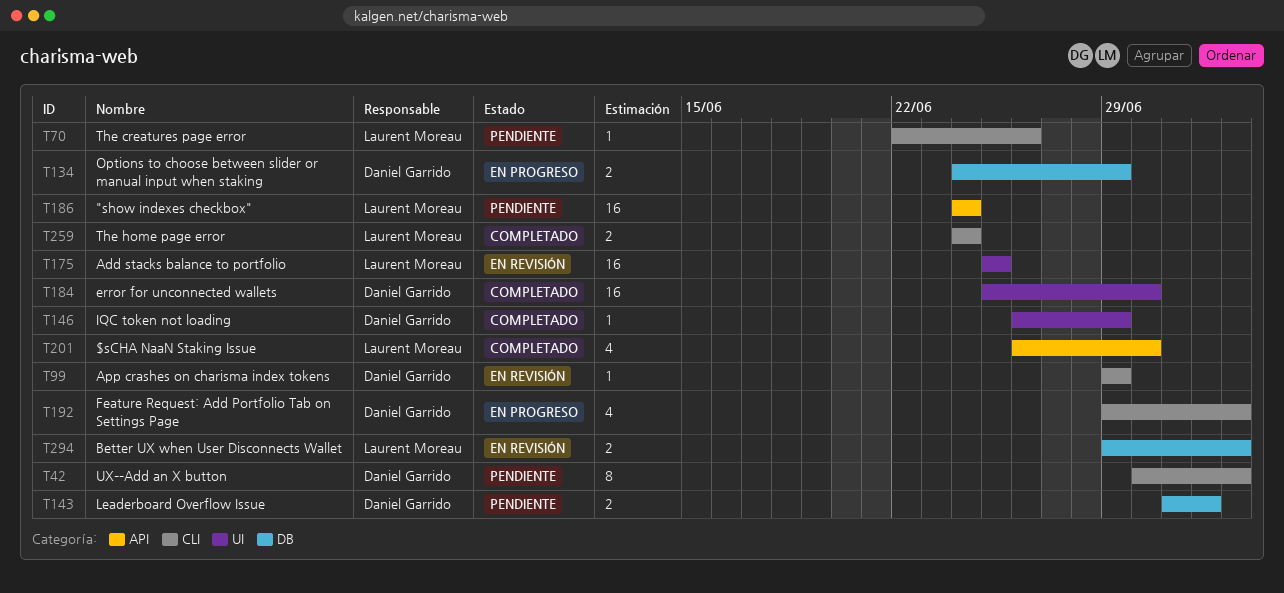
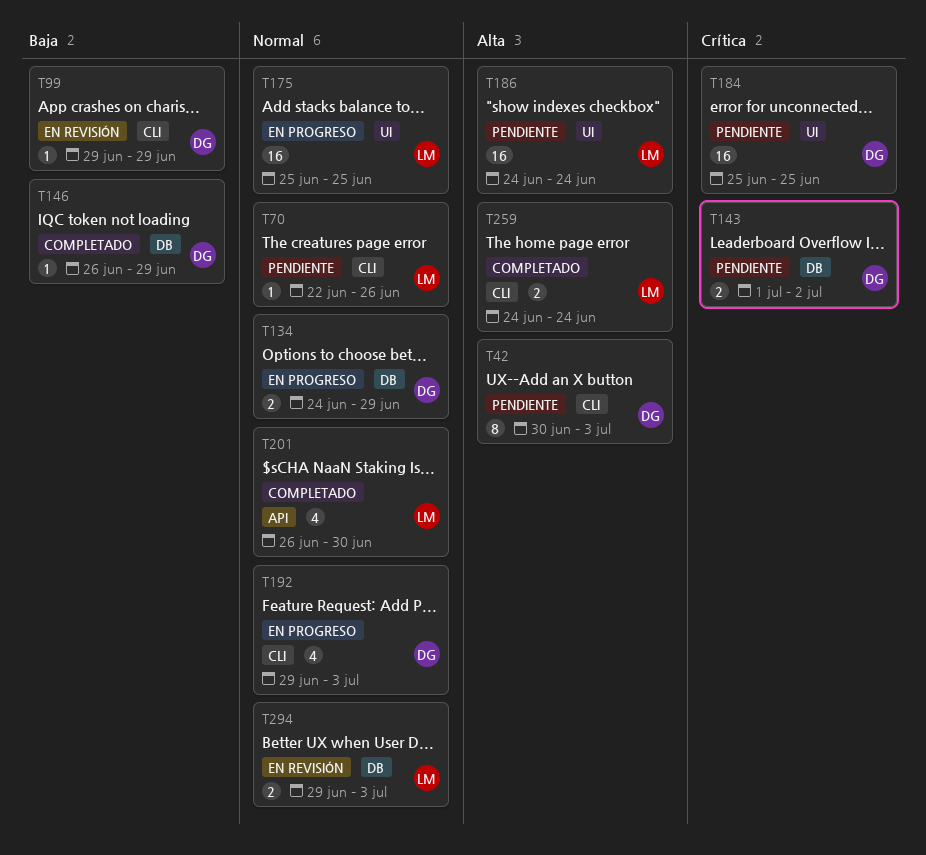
T146, label: UI -> DB
T175, status: En revisión -> En progreso
T184, status: Completado -> Pendiente
T184, due: Jun 30 -> Jun 25
T186, label: API -> UI

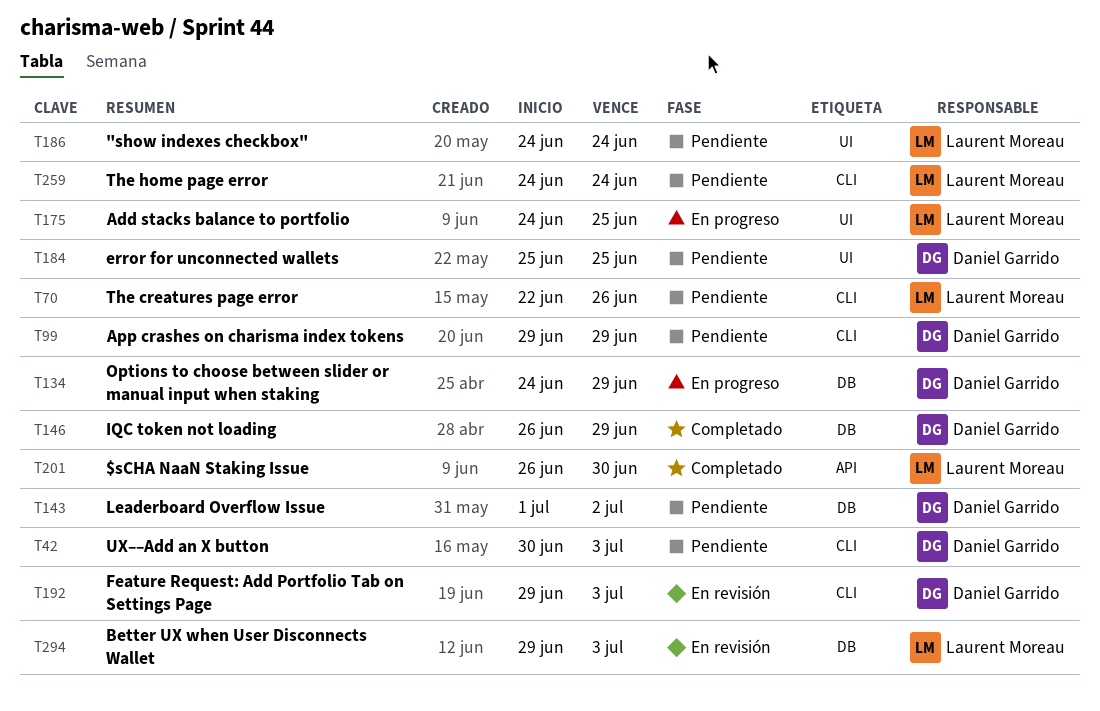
T99, status: En revisión -> Pendiente
T175, start: Jun 25 -> Jun 24
T192, status: En progreso -> En revisión
T259, status: Completado -> Pendiente

